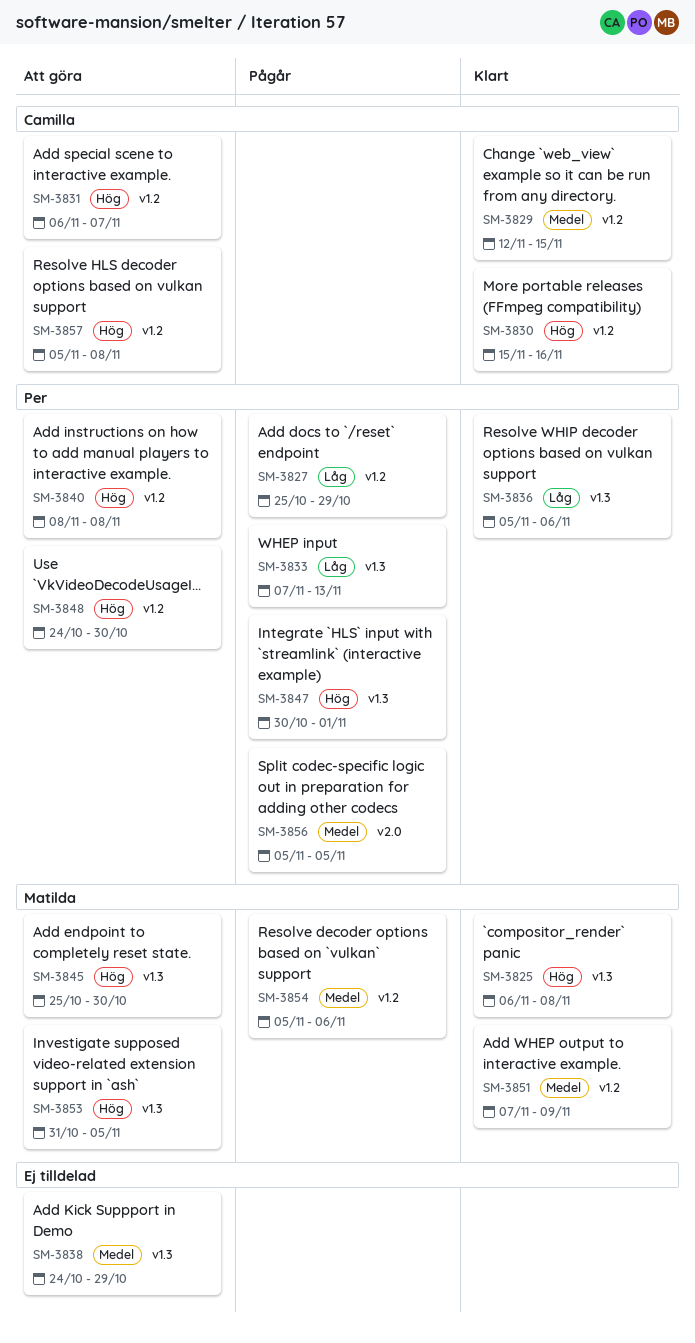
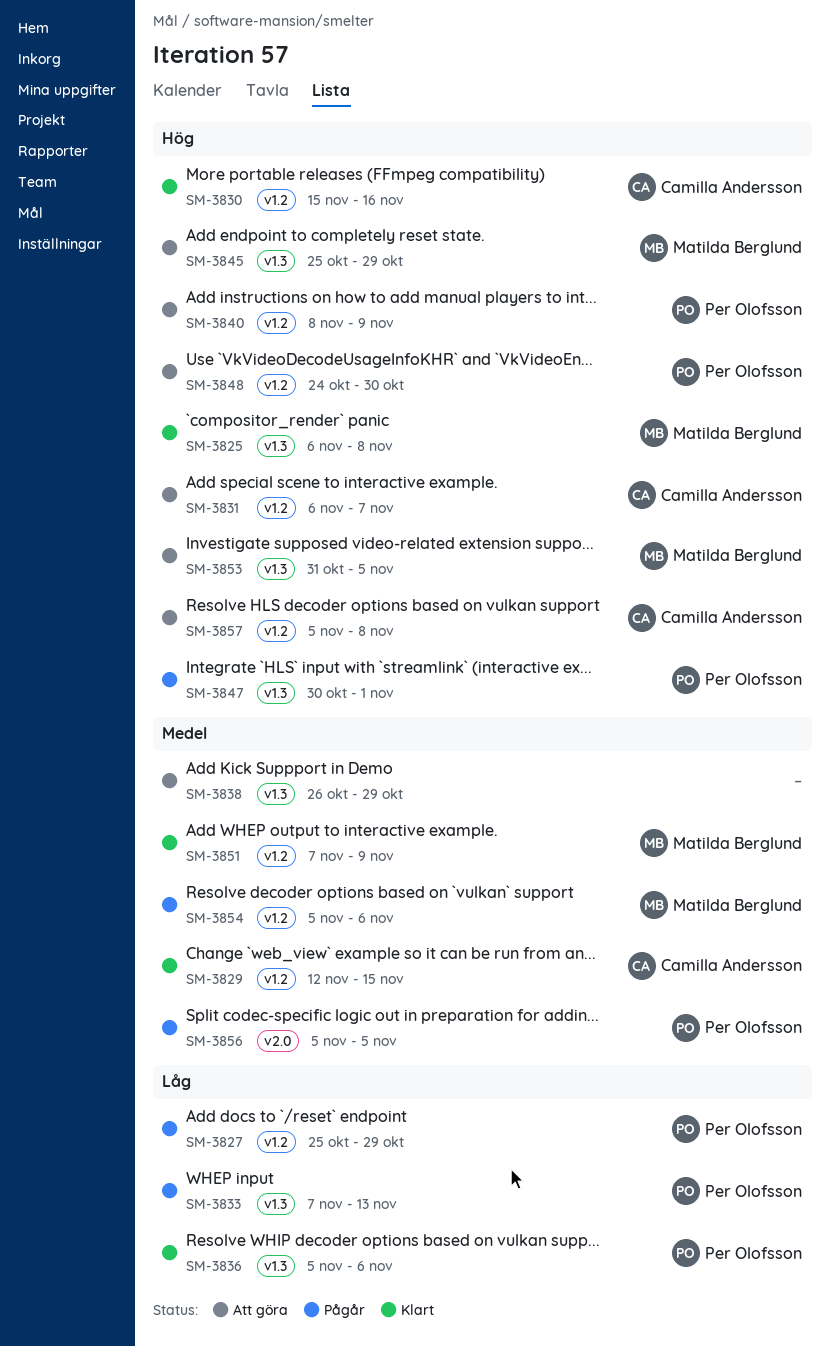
SM-3838, start: Oct 24 -> Oct 26
SM-3840, due: Nov 8 -> Nov 9
SM-3845, due: Oct 30 -> Oct 29

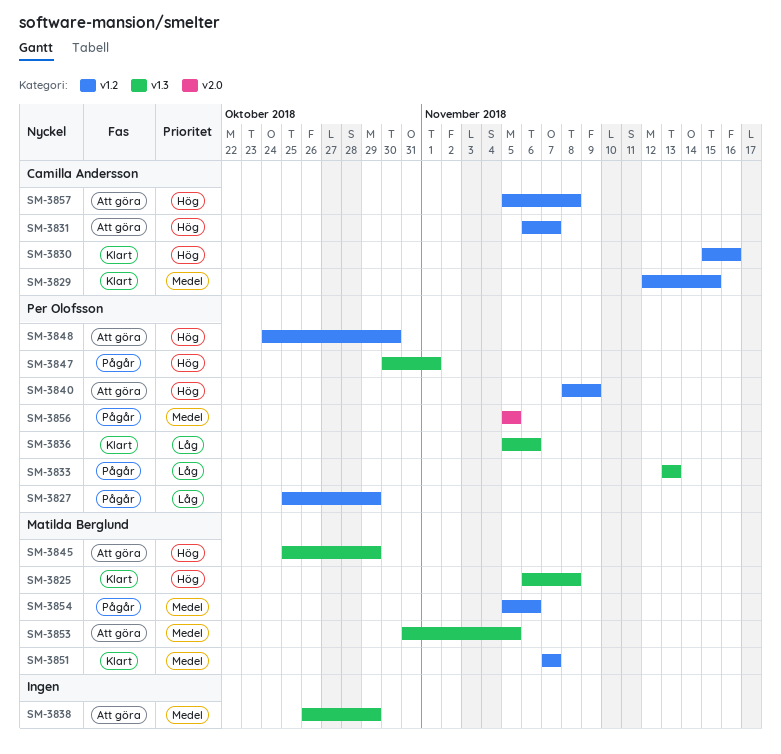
SM-3833, start: Nov 7 -> Nov 13
SM-3851, due: Nov 9 -> Nov 7
SM-3853, priority: Hög -> Medel

